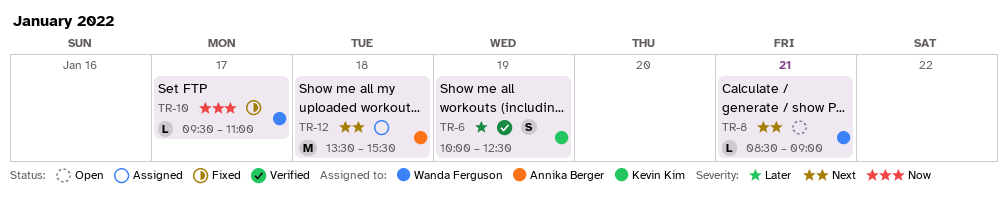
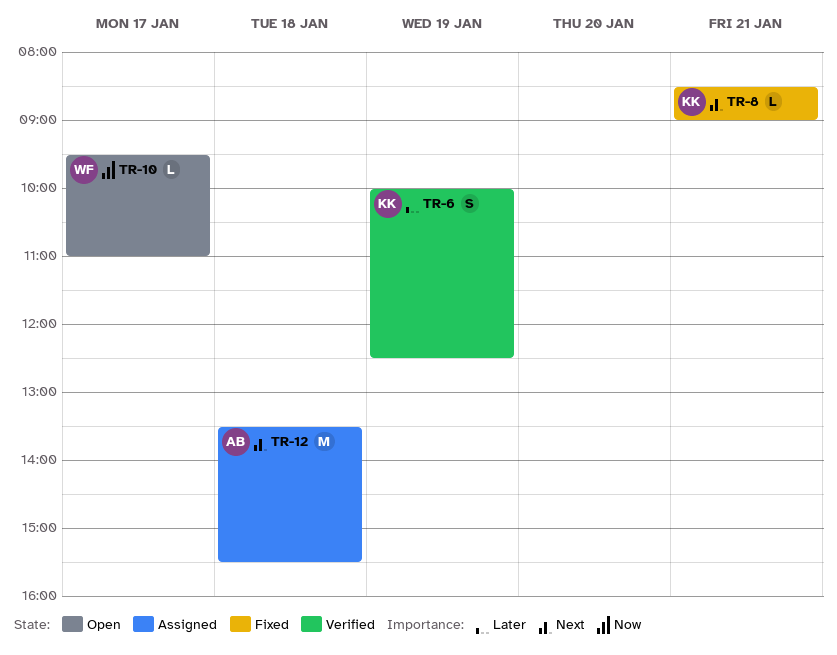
TR-8, status: Open -> Fixed
TR-8, owner: Wanda Ferguson -> Kevin Kim
TR-10, status: Fixed -> Open

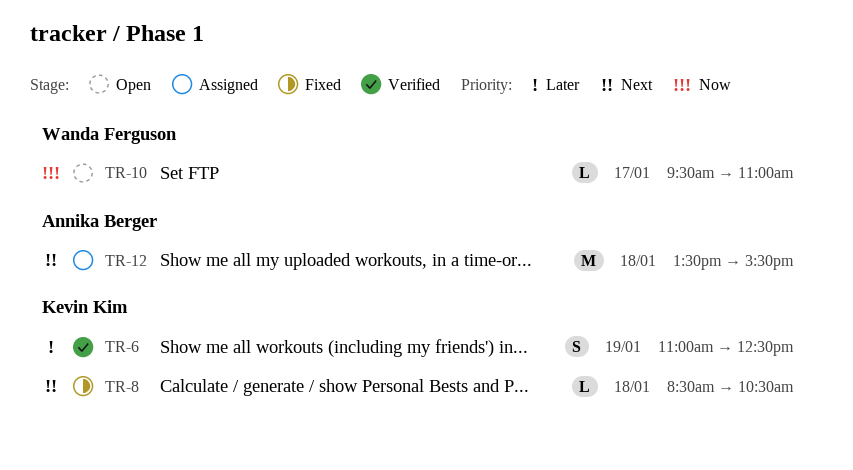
TR-6, begins: 10:00 -> 11:00
TR-8, day: Jan 21 -> Jan 18
TR-8, ends: 09:00 -> 10:30

